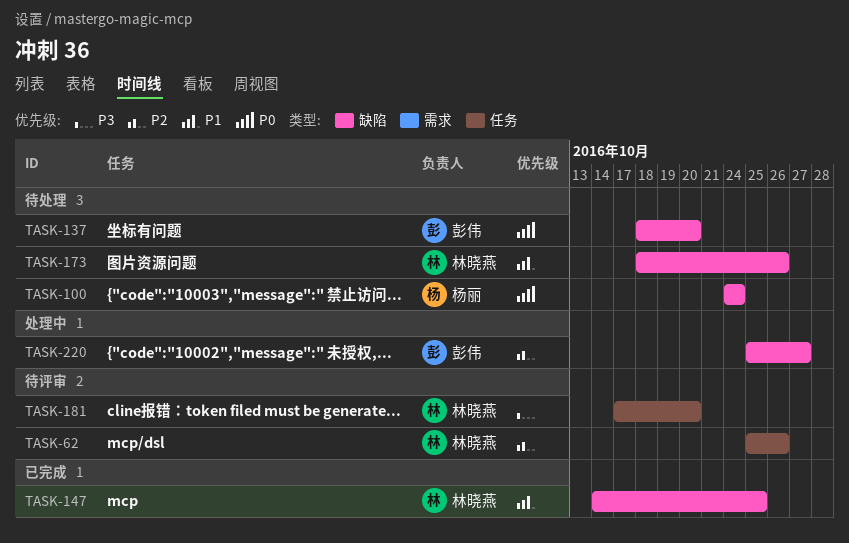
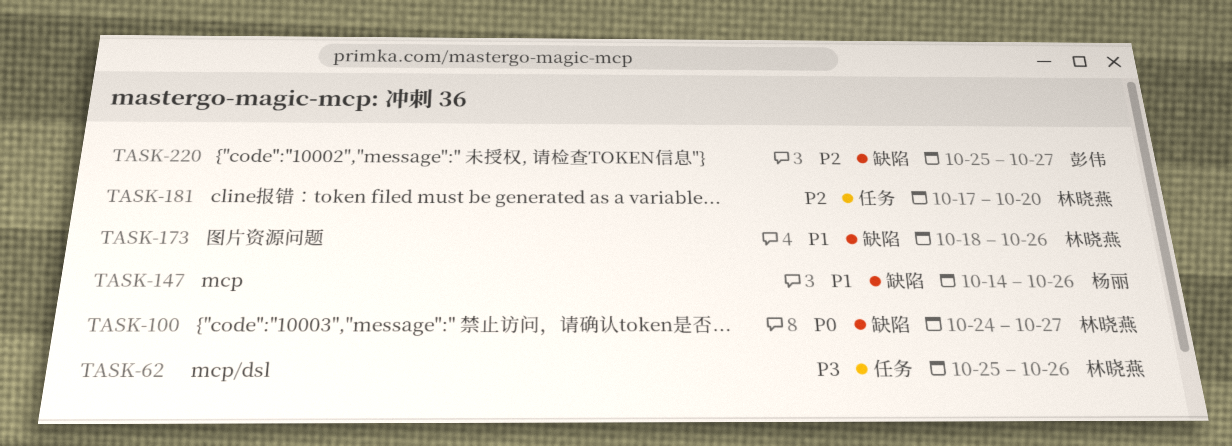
TASK-62, priority: P2 -> P3
TASK-100, owner: 杨丽 -> 林晓燕
TASK-100, due: Oct 24 -> Oct 27
TASK-137: present -> none
TASK-147, owner: 林晓燕 -> 杨丽
TASK-147, due: Oct 25 -> Oct 26
TASK-181, priority: P3 -> P2

